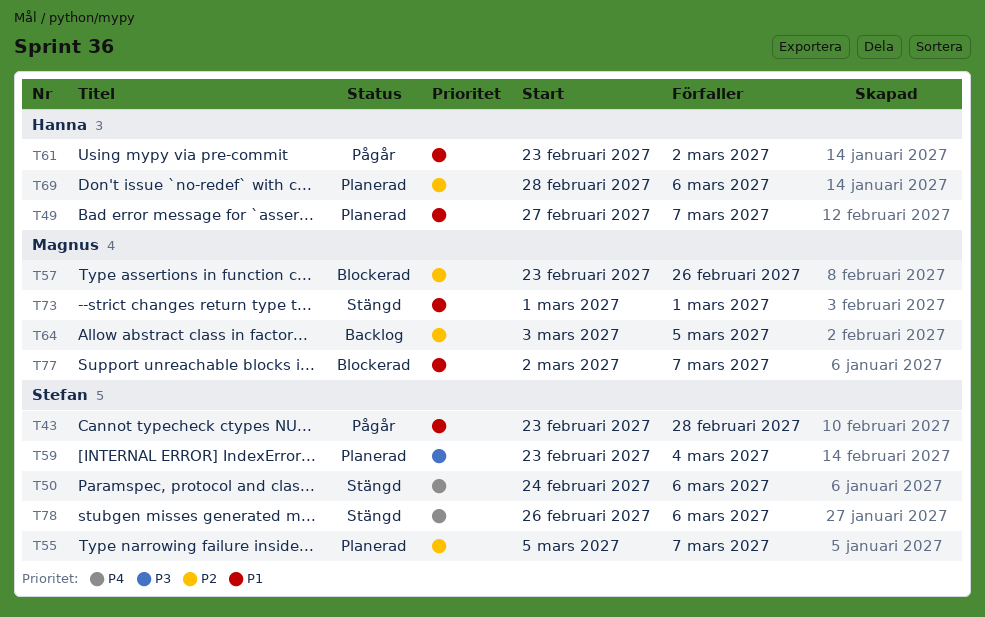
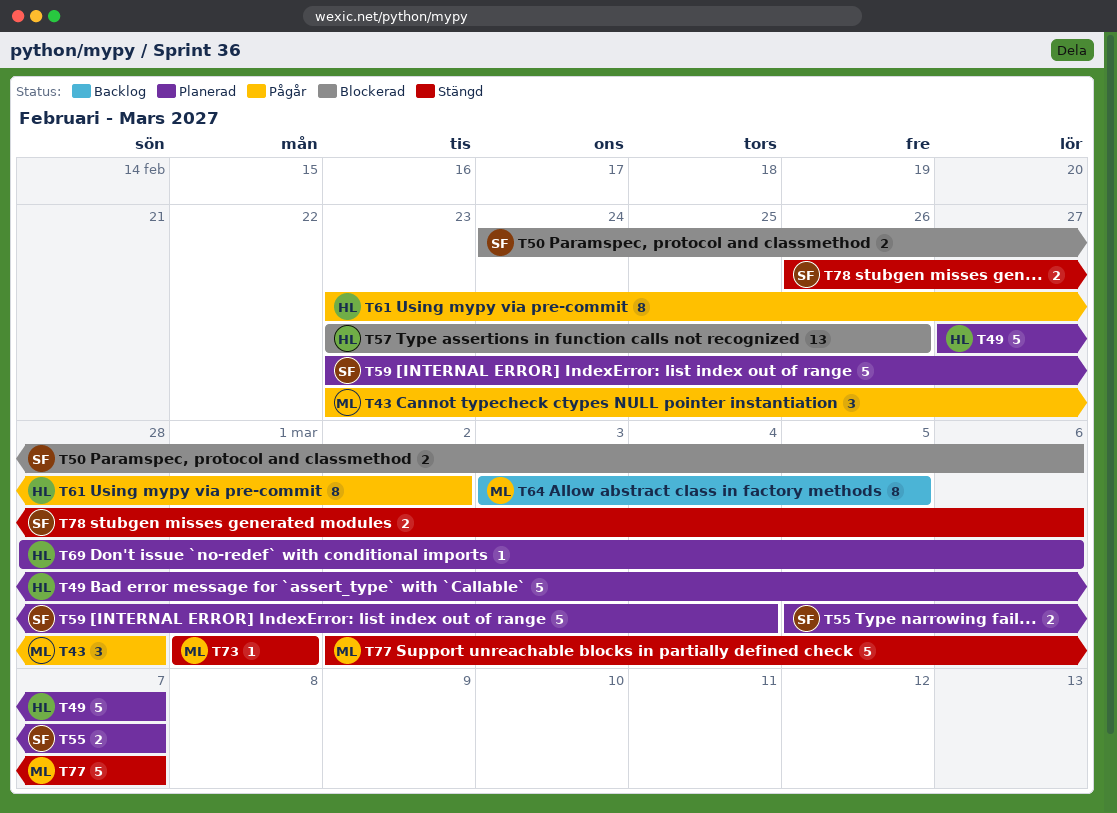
T43, owner: Stefan -> Magnus
T50, status: Stängd -> Blockerad
T57, owner: Magnus -> Hanna
T77, status: Blockerad -> Stängd

